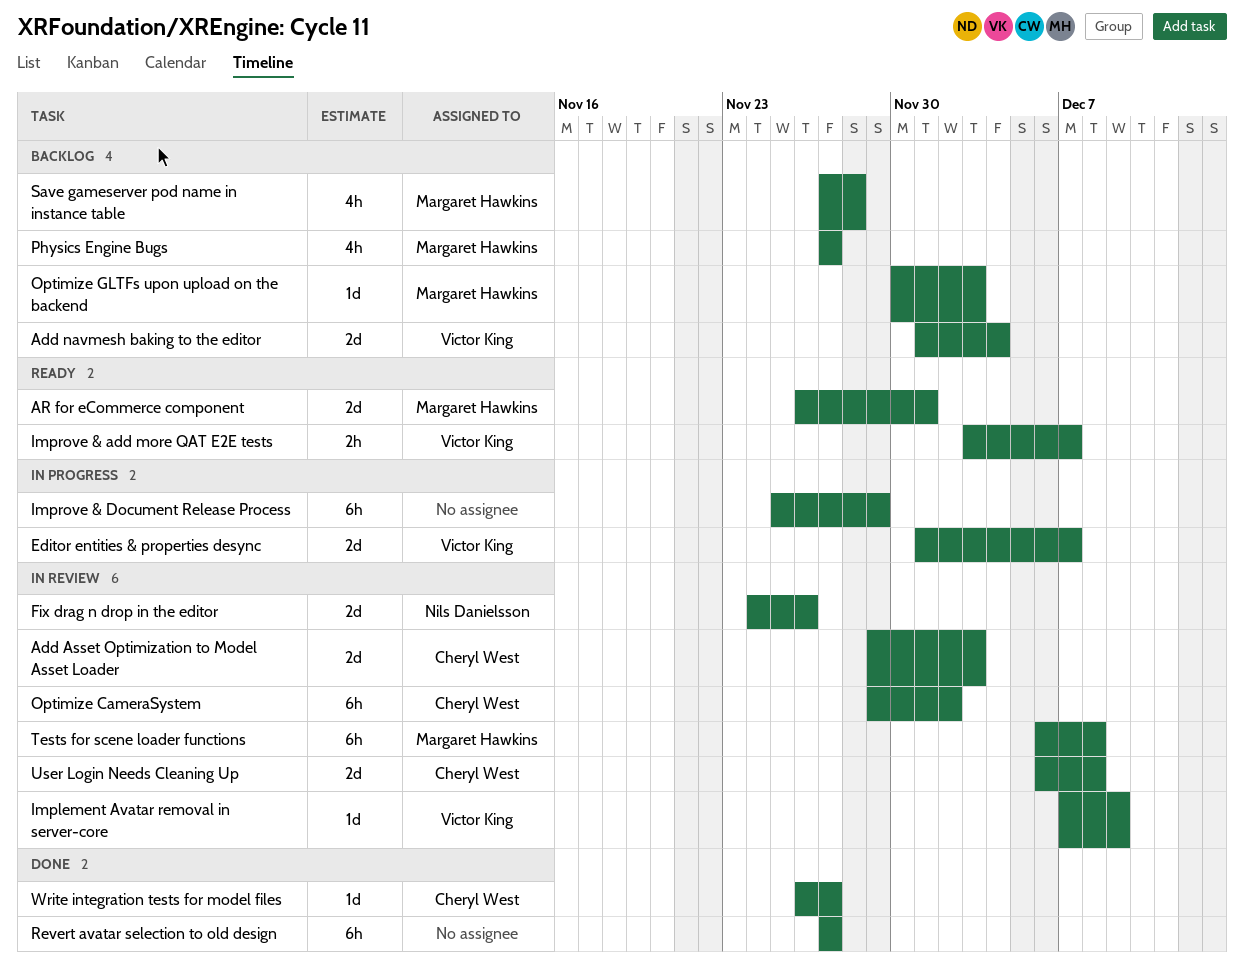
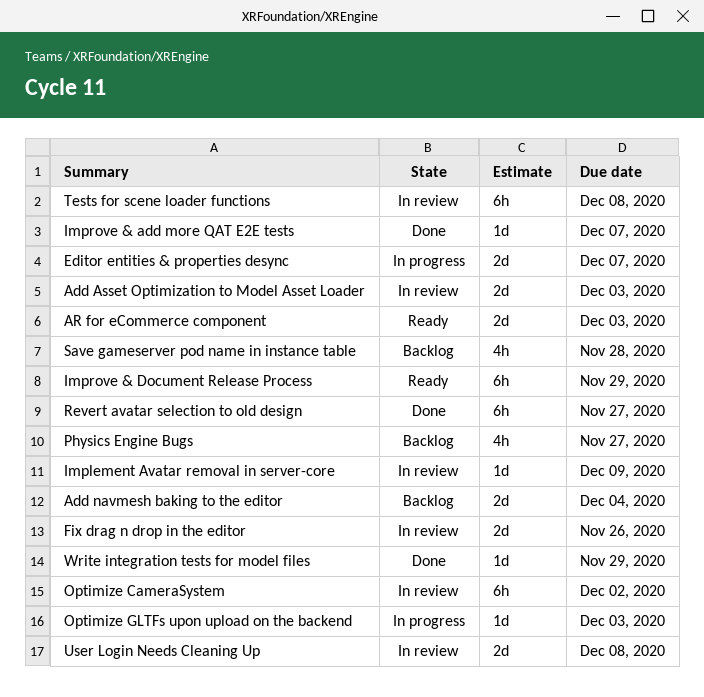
AR for eCommerce component, due: Dec 1 -> Dec 3
Improve & add more QAT E2E tests, status: Ready -> Done
Improve & add more QAT E2E tests, estimate: 2h -> 1d
Improve & Document Release Process, status: In progress -> Ready
Optimize GLTFs upon upload on the backend, status: Backlog -> In progress
Write integration tests for model files, due: Nov 27 -> Nov 29

